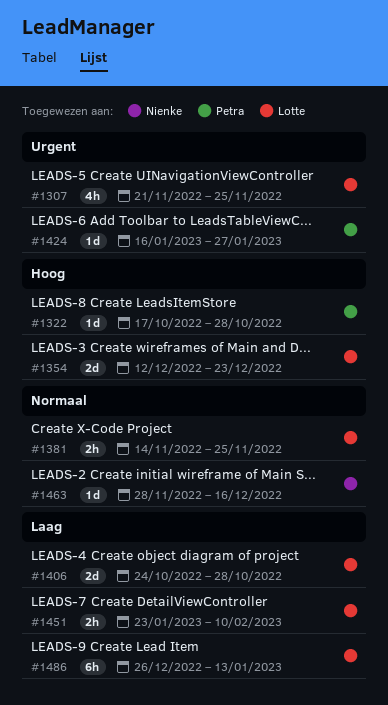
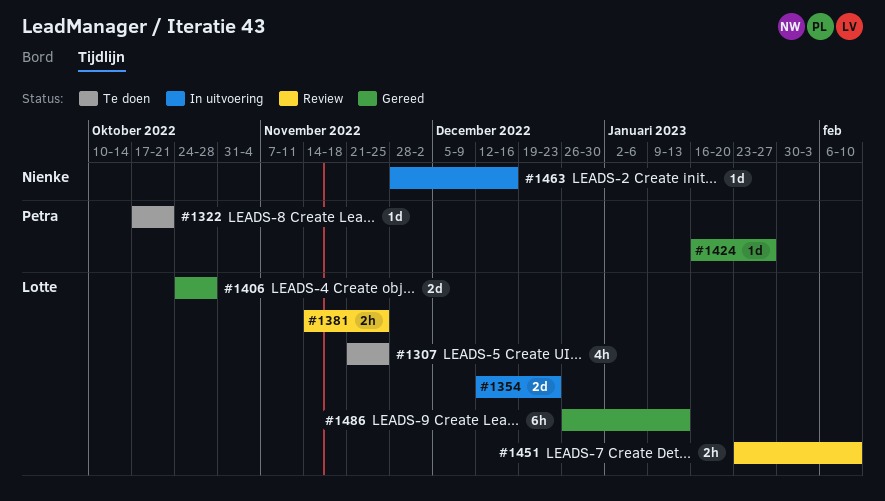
#1322, due: Oct 28 -> Oct 21

